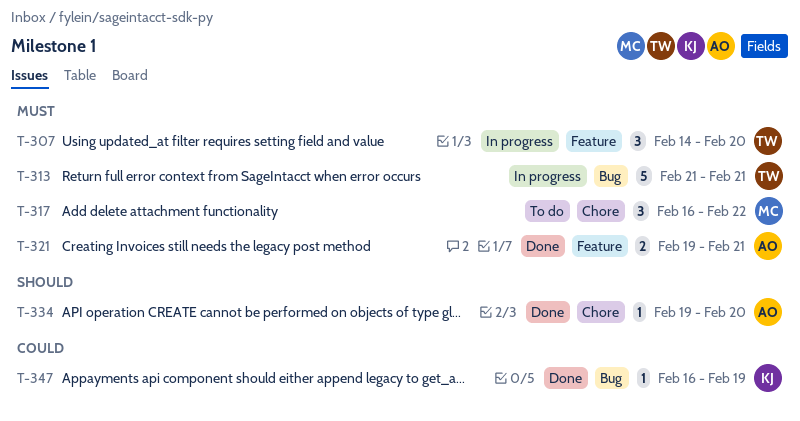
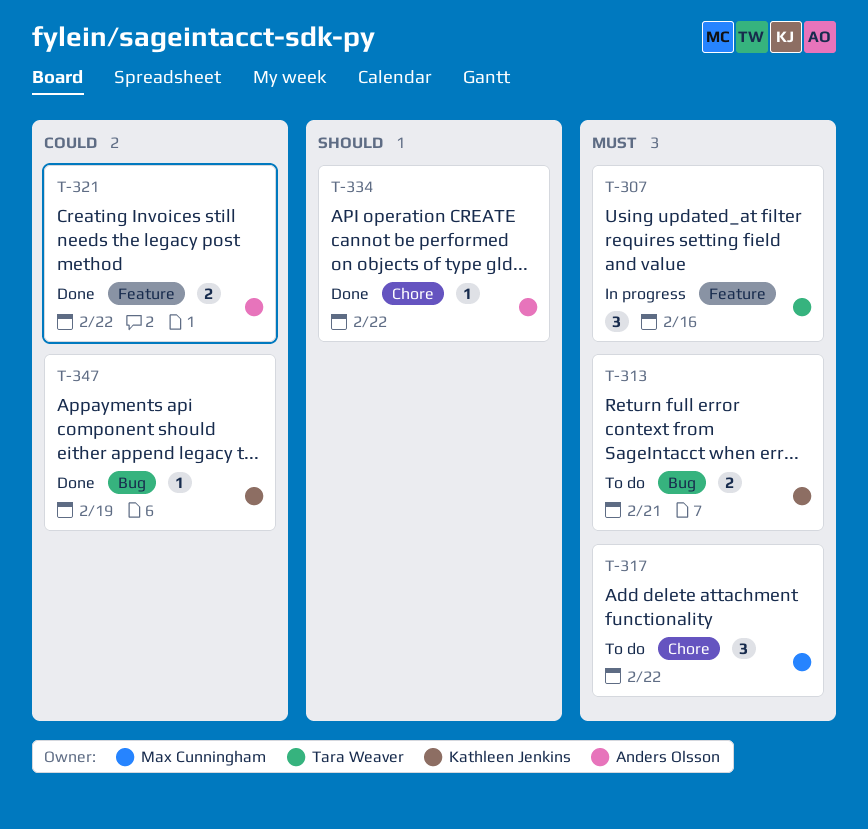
T-307, due: Feb 20 -> Feb 16
T-313, status: In progress -> To do
T-313, owner: Tara Weaver -> Kathleen Jenkins
T-313, estimate: 5 -> 2
T-321, priority: Must -> Could
T-321, due: Feb 21 -> Feb 22
T-334, due: Feb 20 -> Feb 22

